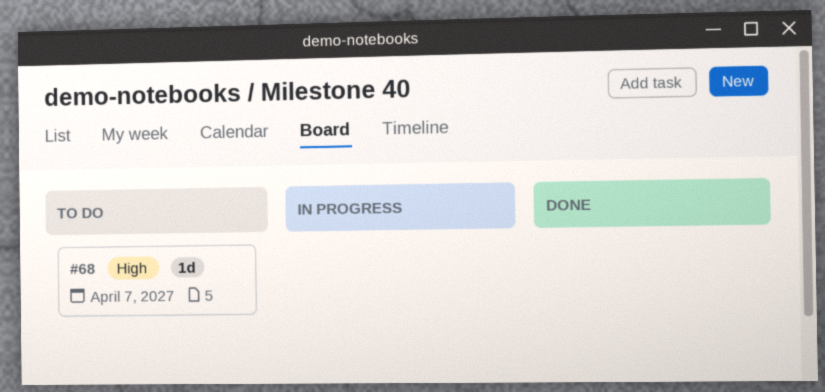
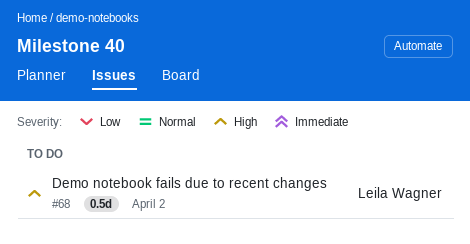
#68, estimate: 1d -> 0.5d
#68, due: Apr 7 -> Apr 2

